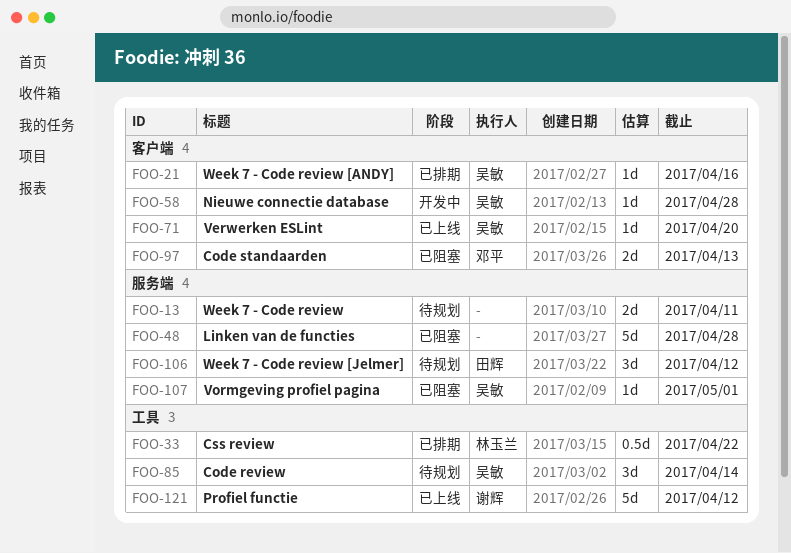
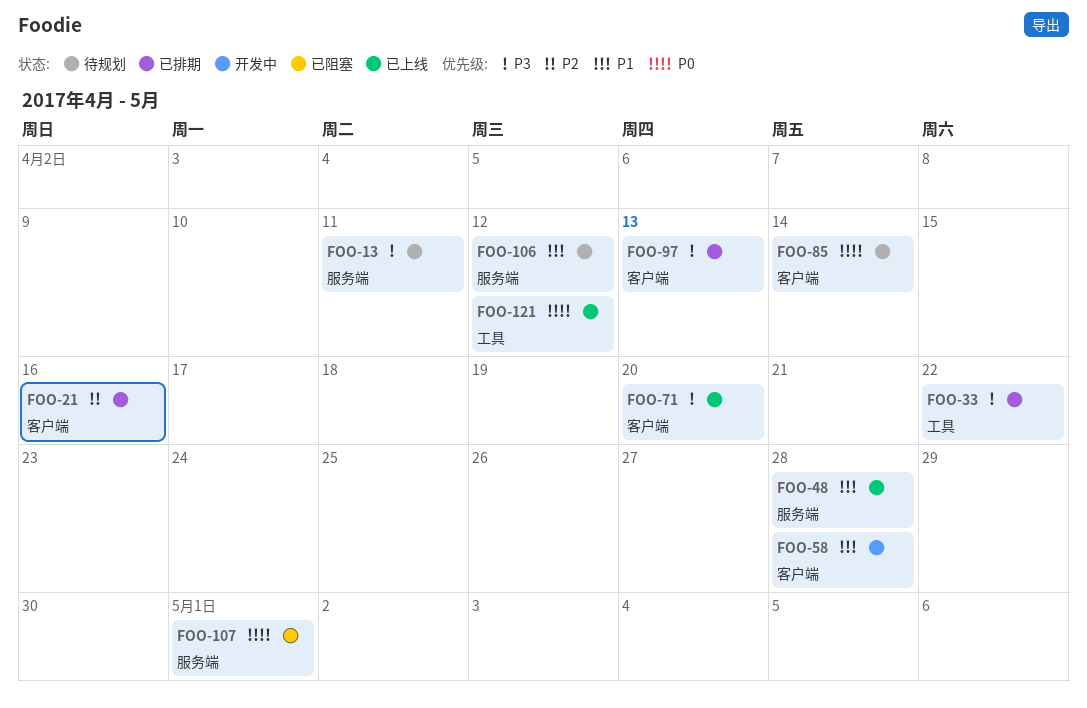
FOO-48, status: 已阻塞 -> 已上线
FOO-85, label: 工具 -> 客户端
FOO-97, status: 已阻塞 -> 已排期

